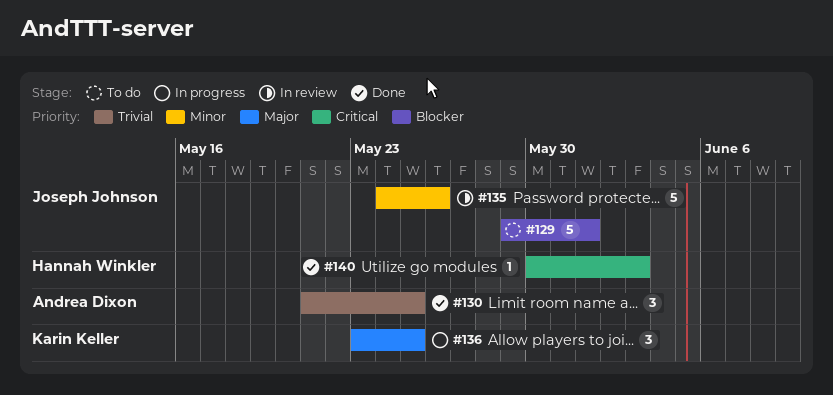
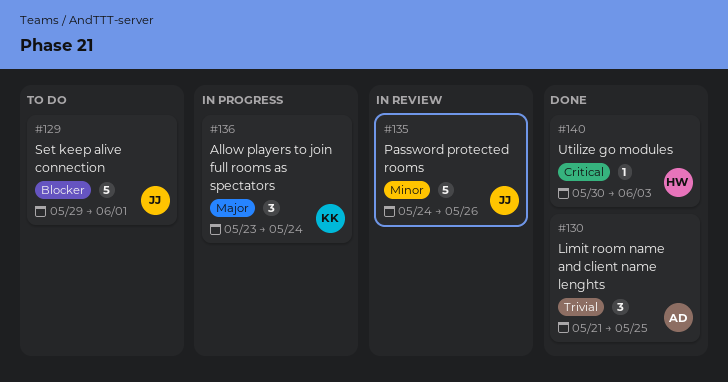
#136, due: May 25 -> May 24

